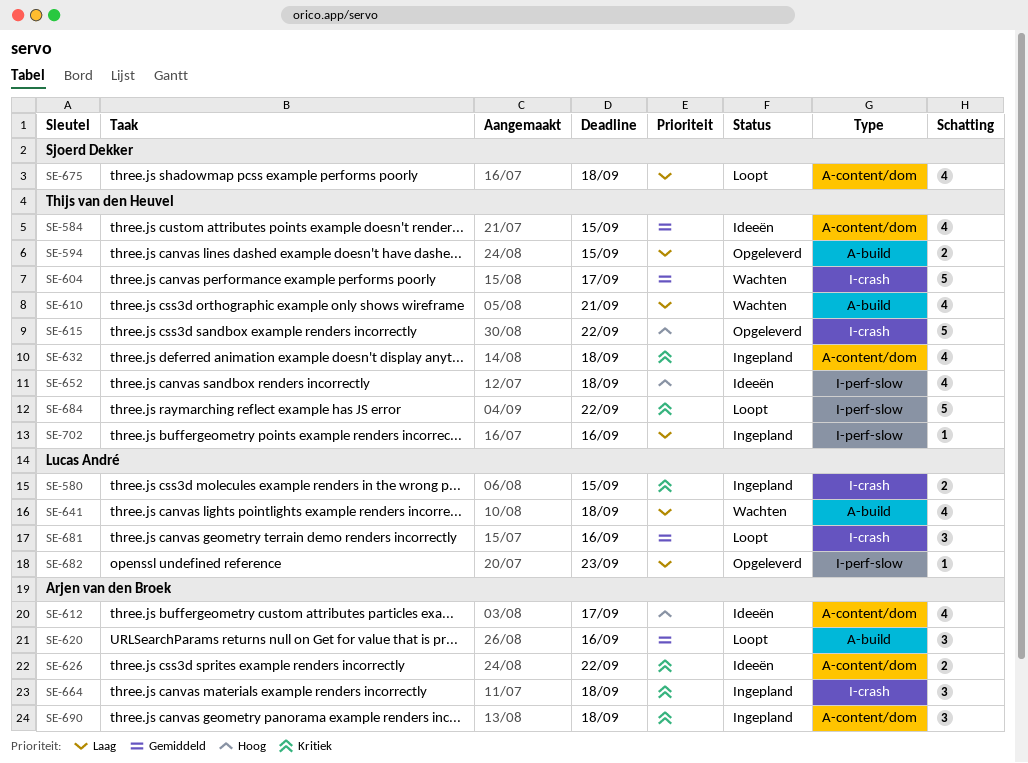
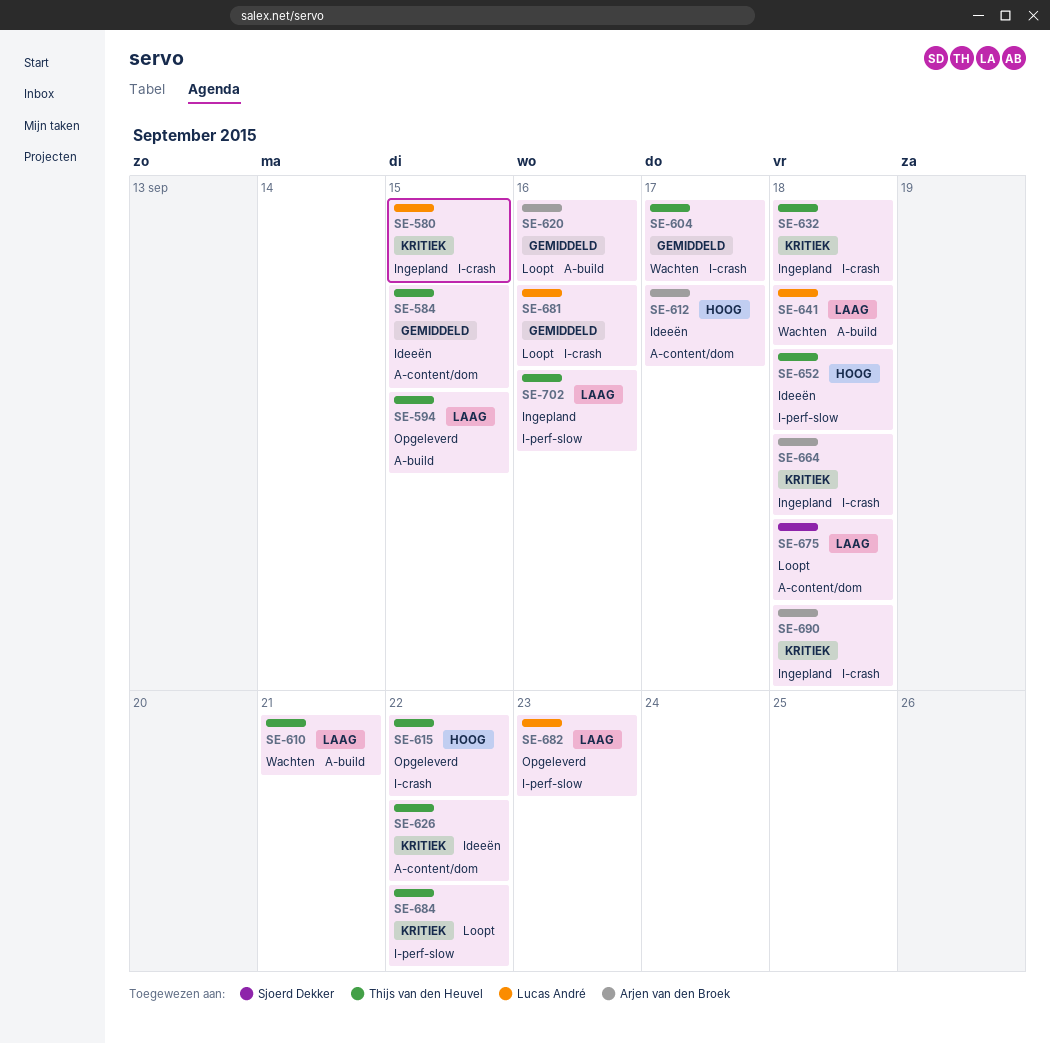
SE-626, owner: Arjen van den Broek -> Thijs van den Heuvel
SE-632, label: A-content/dom -> I-crash
SE-690, label: A-content/dom -> I-crash

